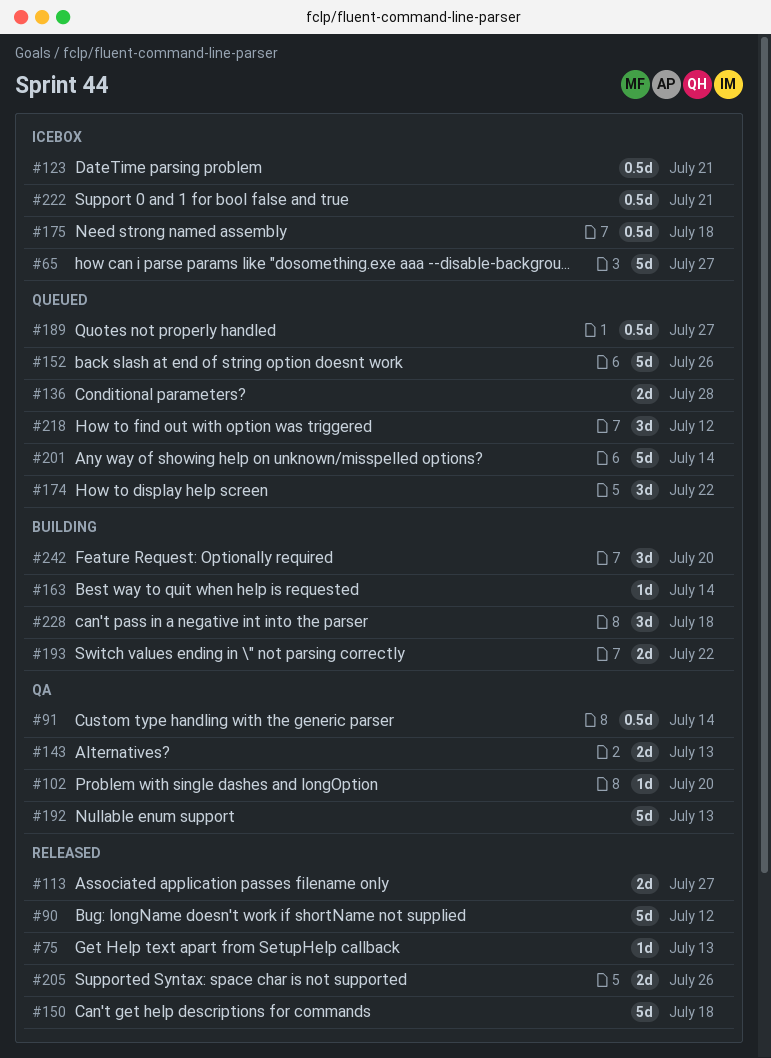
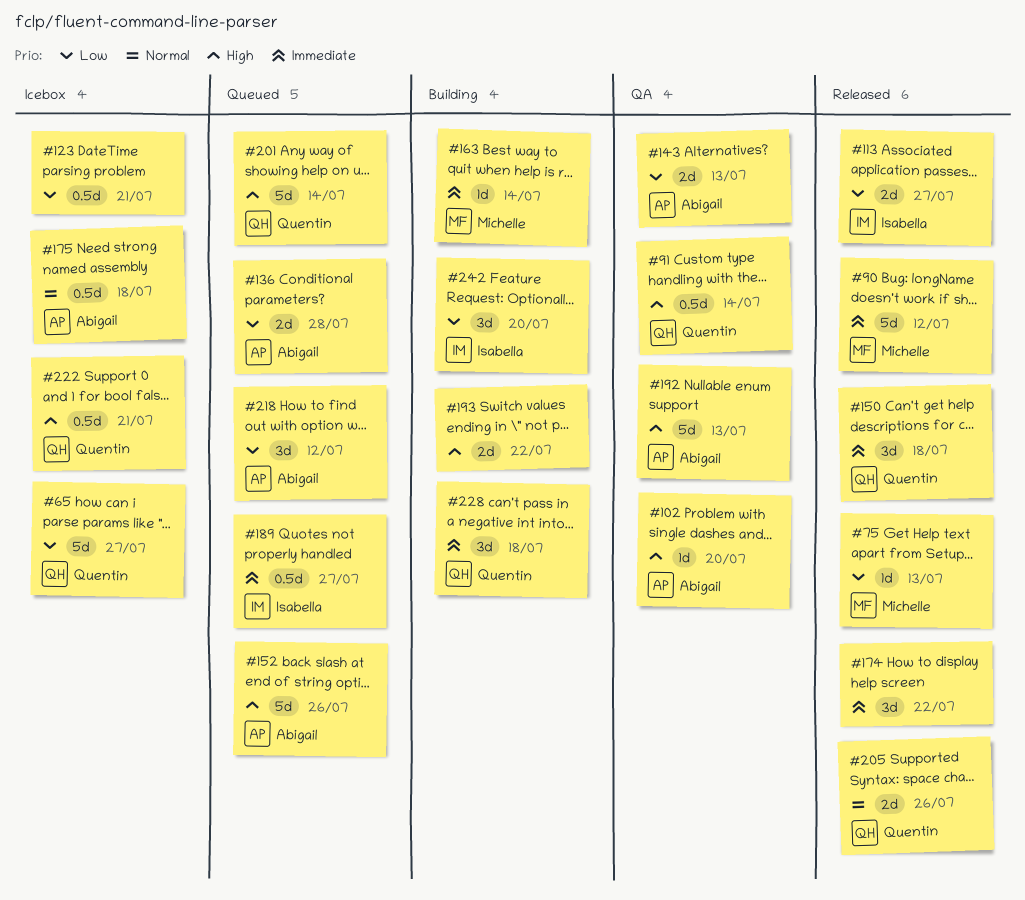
#150, estimate: 5d -> 3d
#174, status: Queued -> Released

